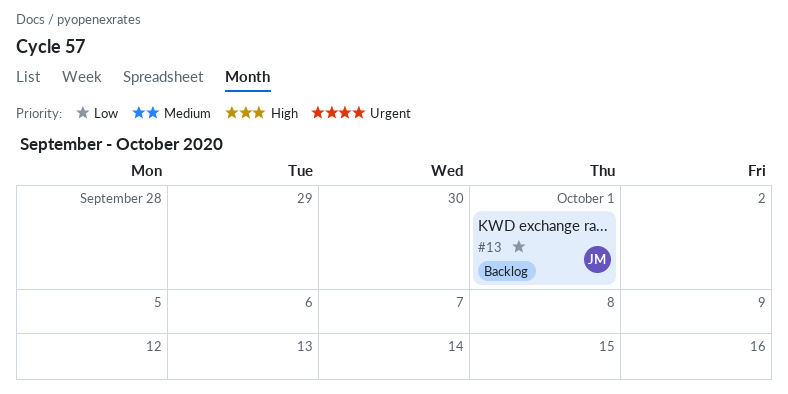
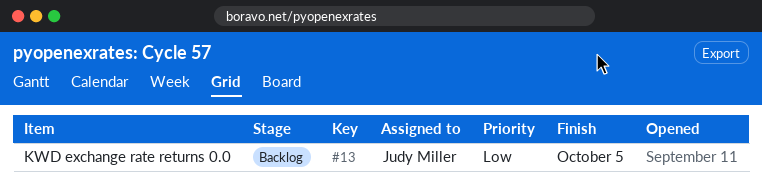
#13, due: Oct 1 -> Oct 5

